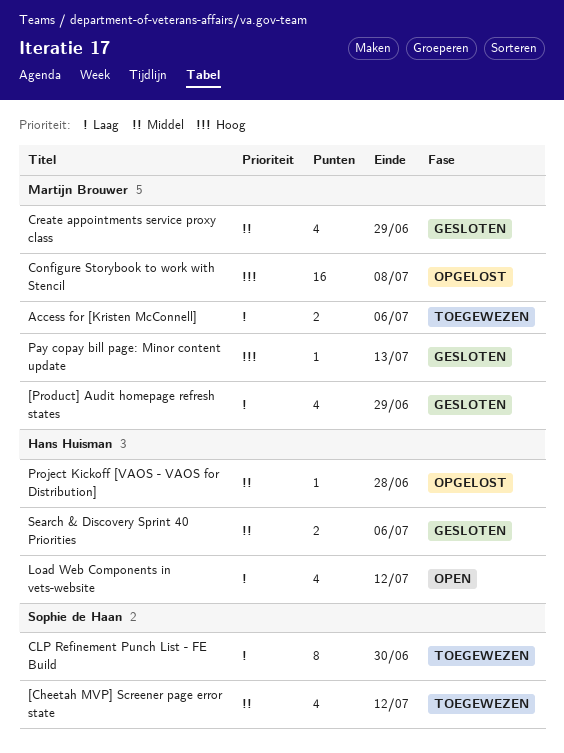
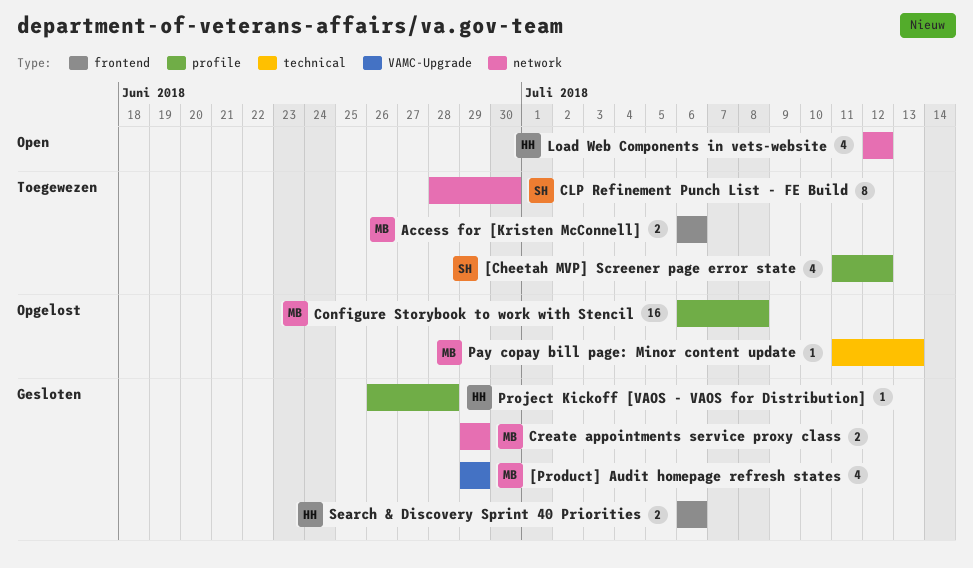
Create appointments service proxy class, estimate: 4 -> 2
Pay copay bill page: Minor content update, status: Gesloten -> Opgelost
Project Kickoff [VAOS - VAOS for Distribution], status: Opgelost -> Gesloten

